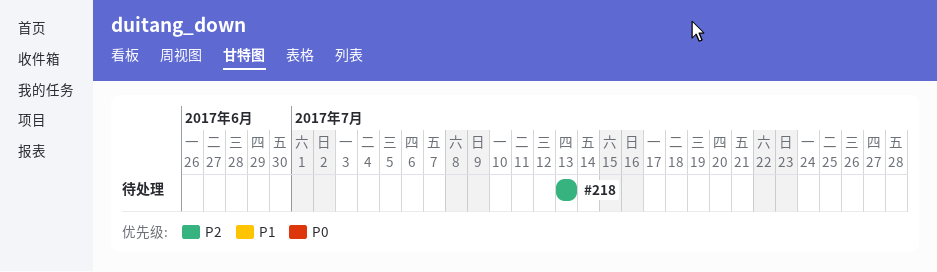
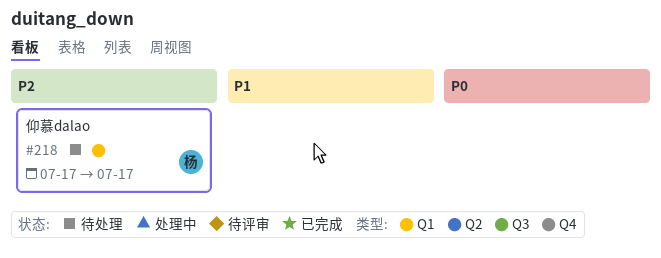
#218, start: Jul 13 -> Jul 17
#218, due: Jul 13 -> Jul 17

